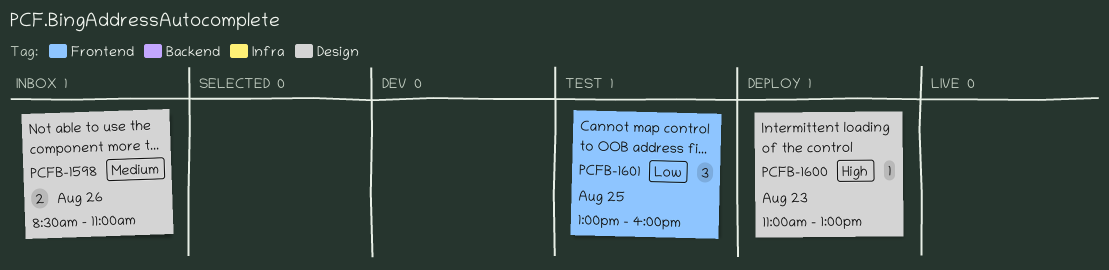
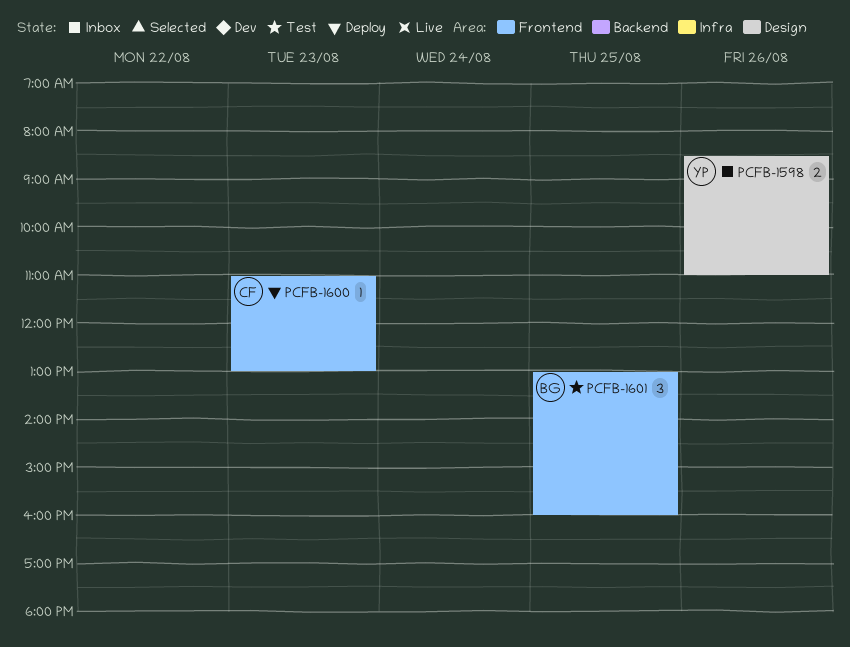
PCFB-1600, label: Design -> Frontend

